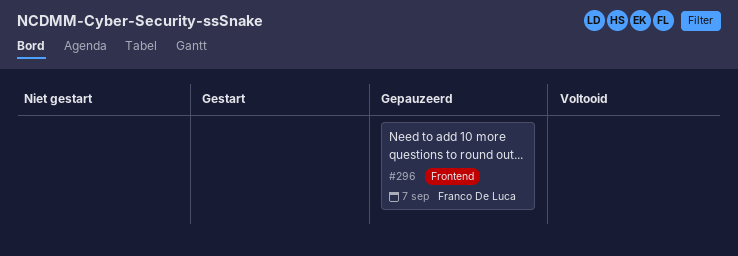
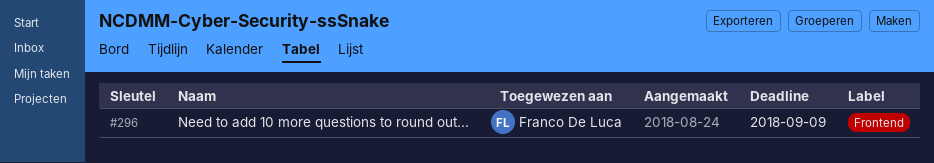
#296, due: Sep 7 -> Sep 9

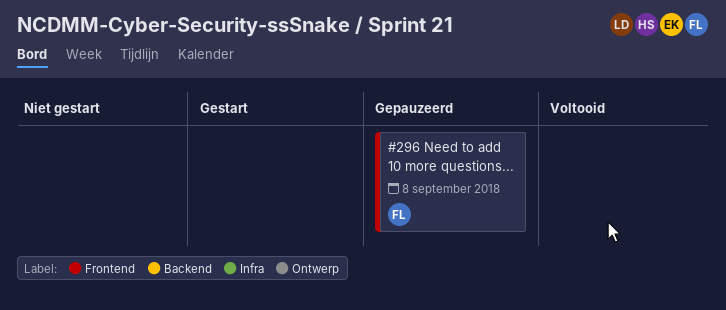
#296, due: Sep 9 -> Sep 8

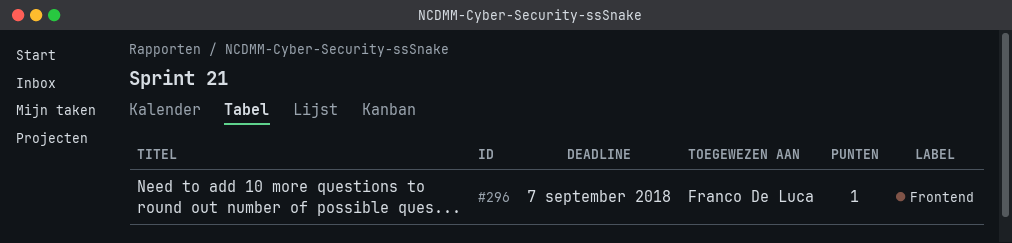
#296, due: Sep 8 -> Sep 7

